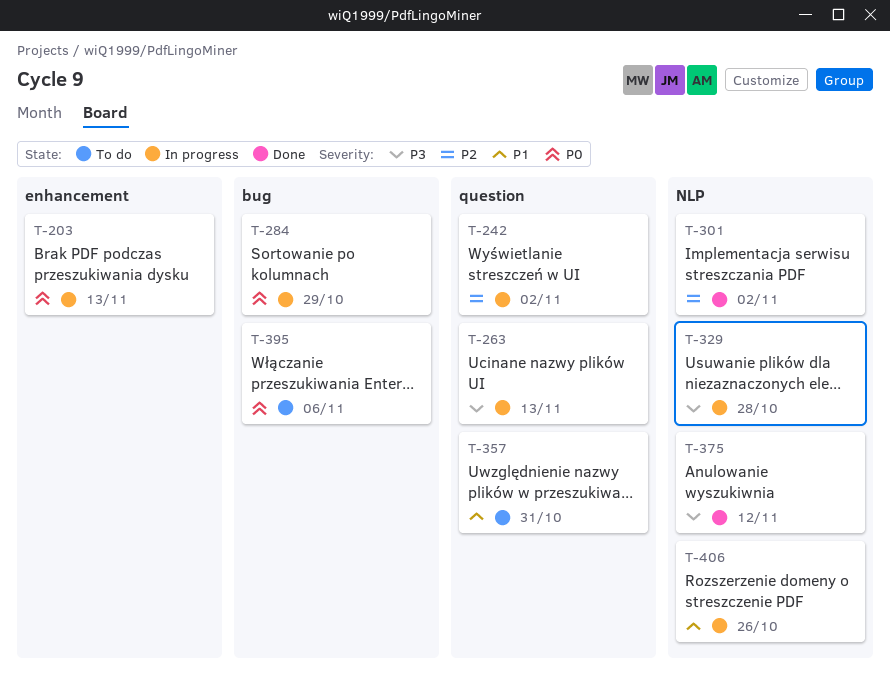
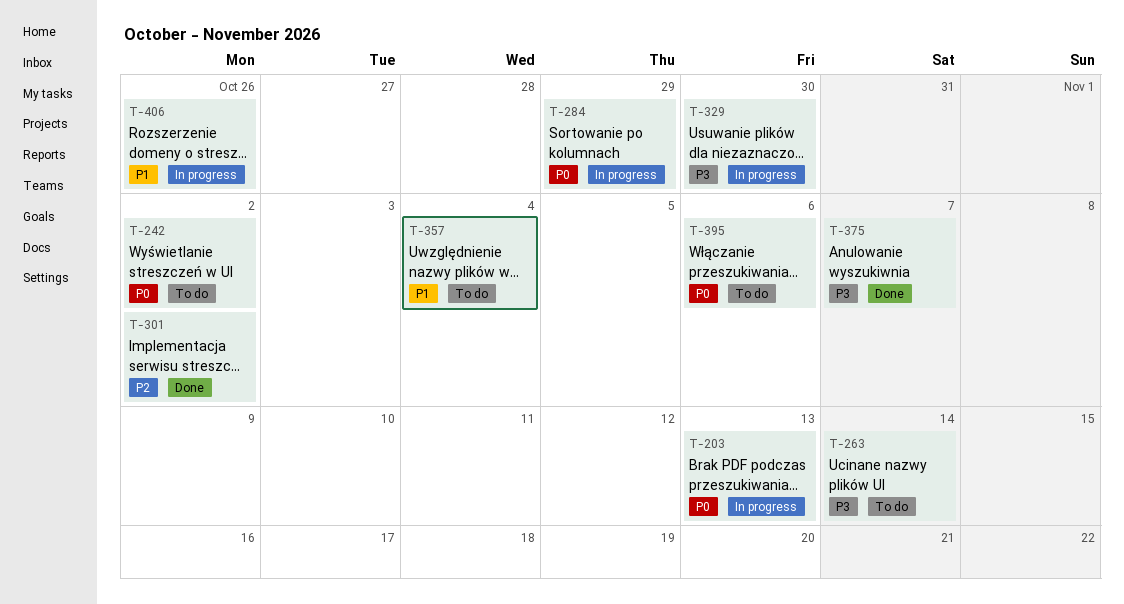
T-242, status: In progress -> To do
T-242, priority: P2 -> P0
T-263, status: In progress -> To do
T-263, due: Nov 13 -> Nov 14
T-329, due: Oct 28 -> Oct 30
T-357, due: Oct 31 -> Nov 4
T-375, due: Nov 12 -> Nov 7

